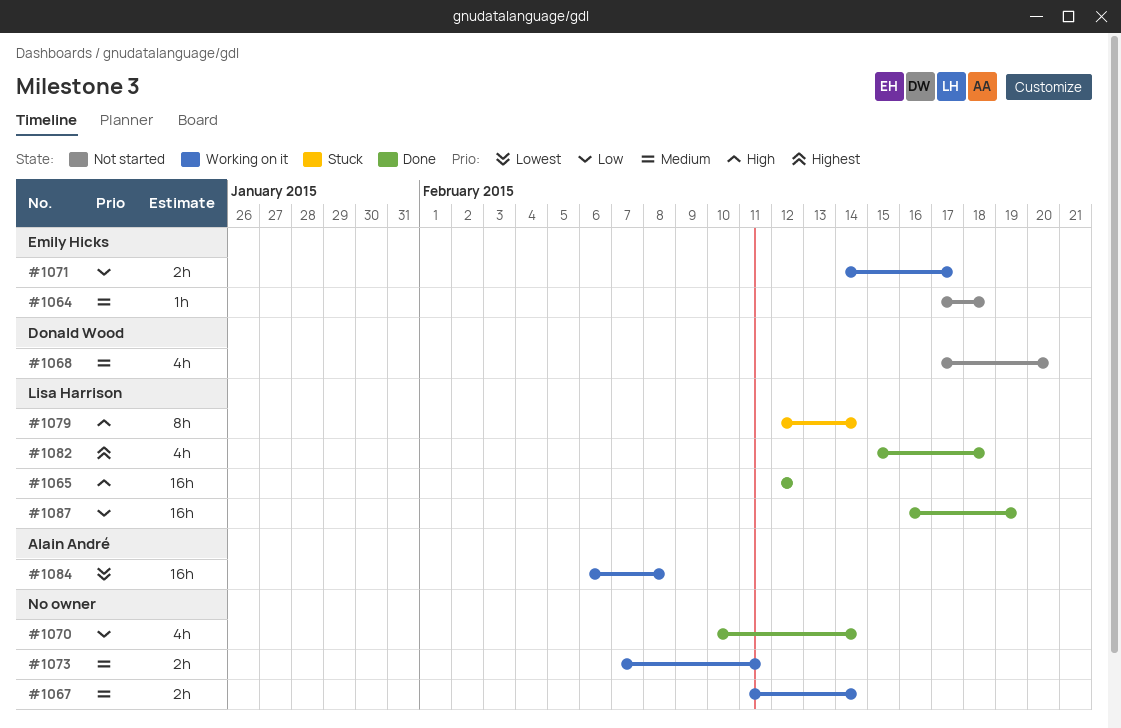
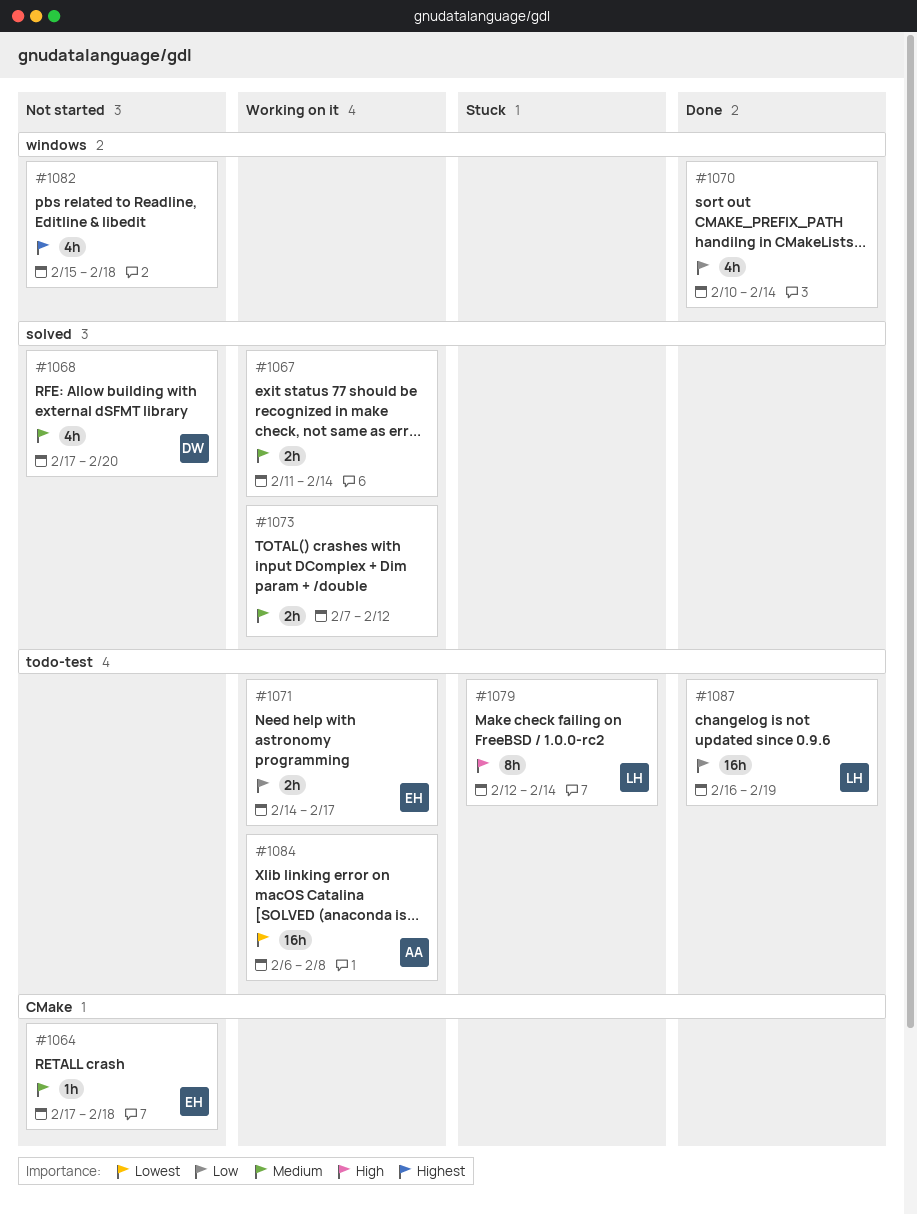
#1065: present -> none
#1073, due: Feb 11 -> Feb 12
#1082, status: Done -> Not started
#1082, owner: Lisa Harrison -> none

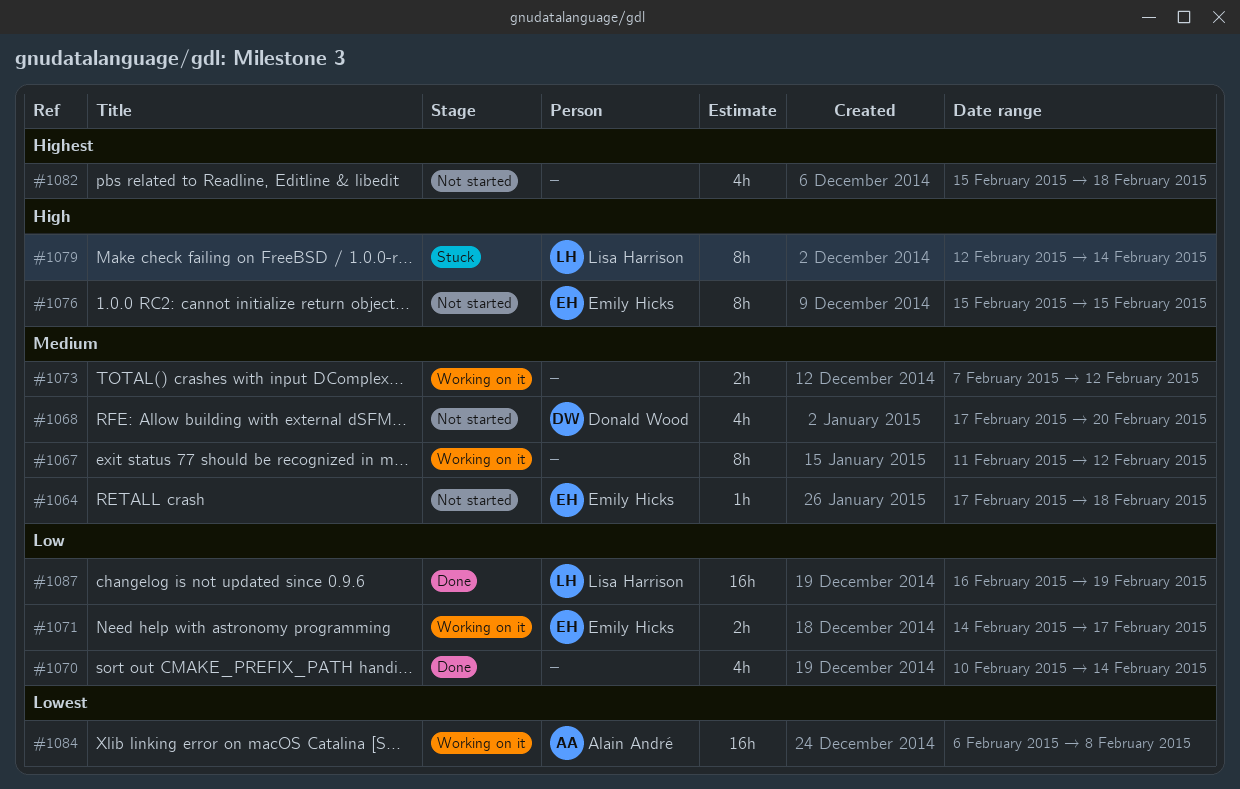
#1067, estimate: 2h -> 8h
#1067, due: Feb 14 -> Feb 12
#1076: none -> present

